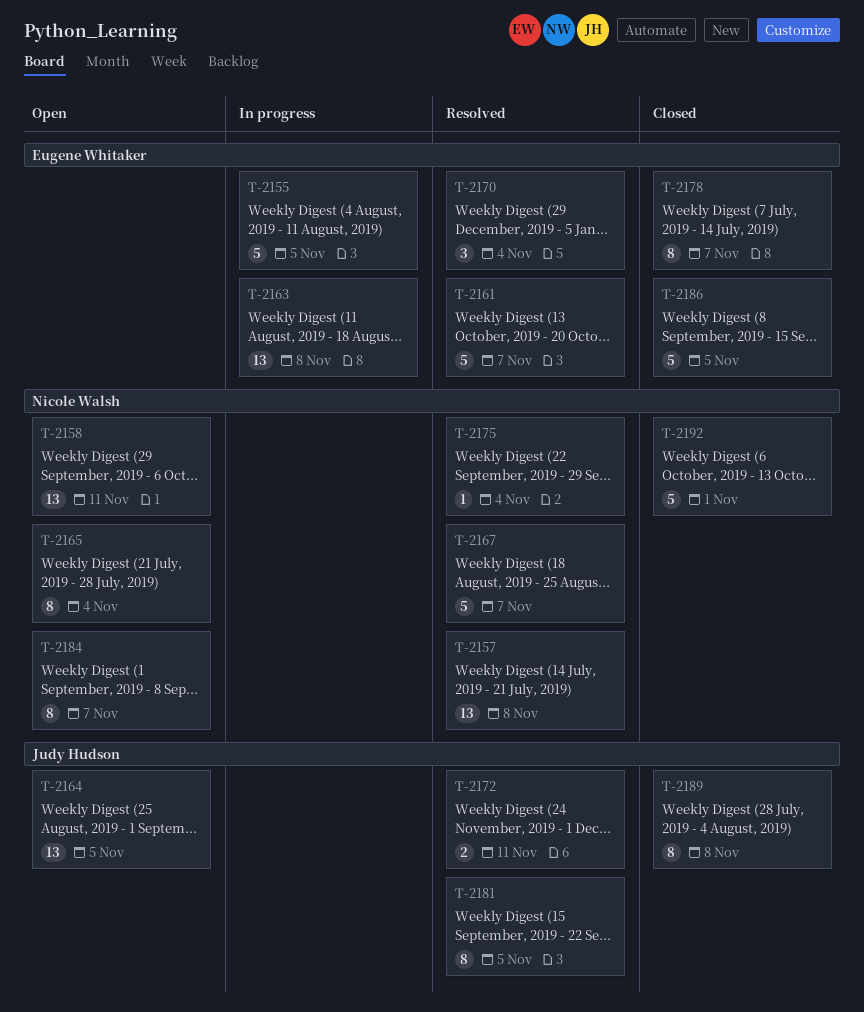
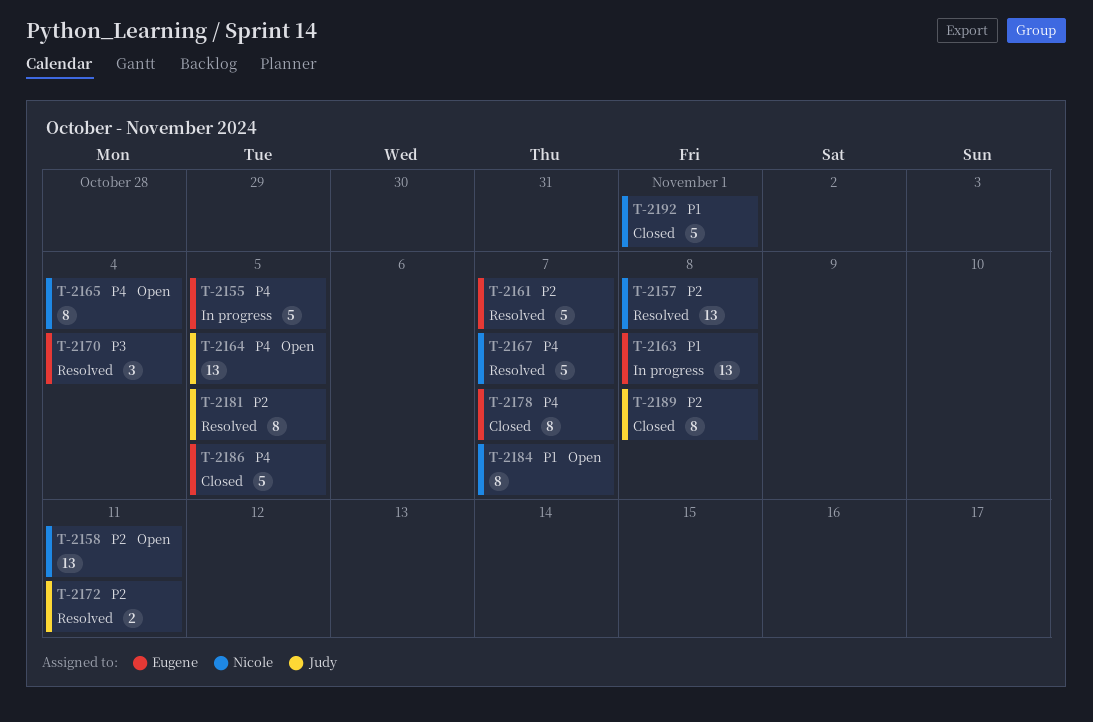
T-2175: present -> none

